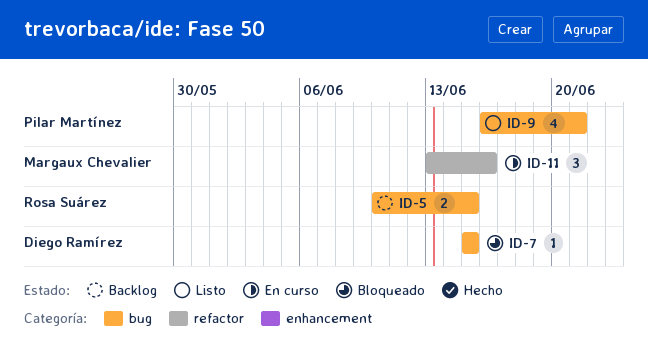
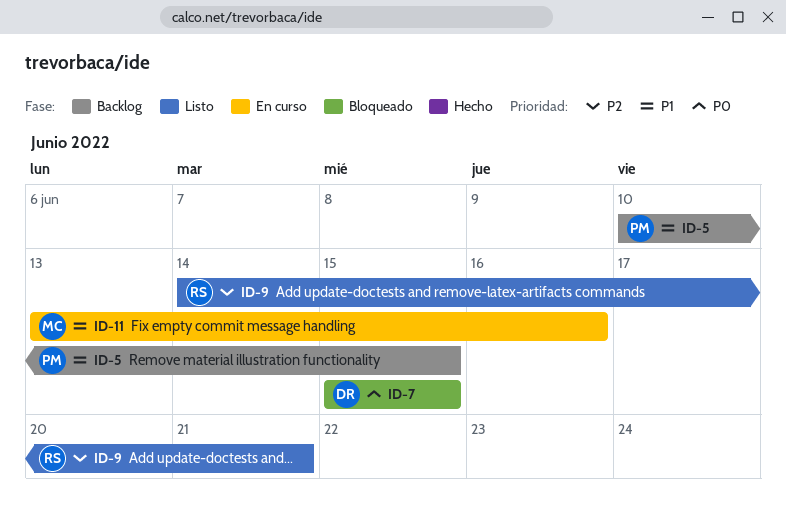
ID-5, owner: Rosa Suárez -> Pilar Martínez
ID-9, owner: Pilar Martínez -> Rosa Suárez
ID-9, start: Jun 16 -> Jun 14

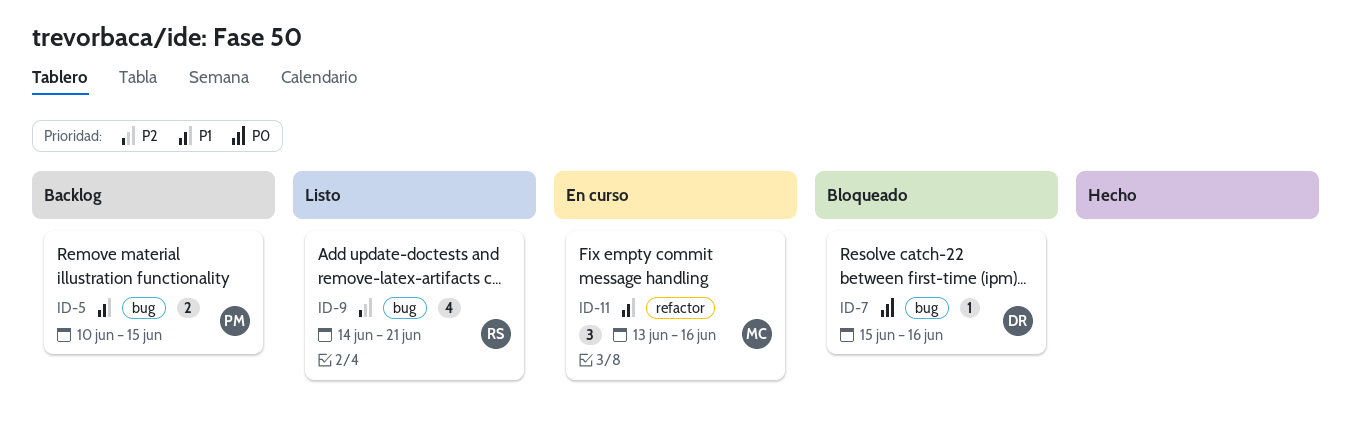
ID-7, due: Jun 15 -> Jun 16

